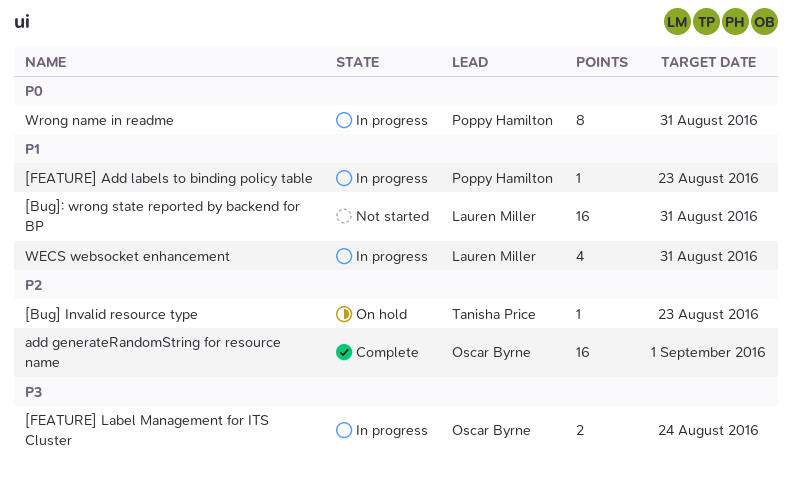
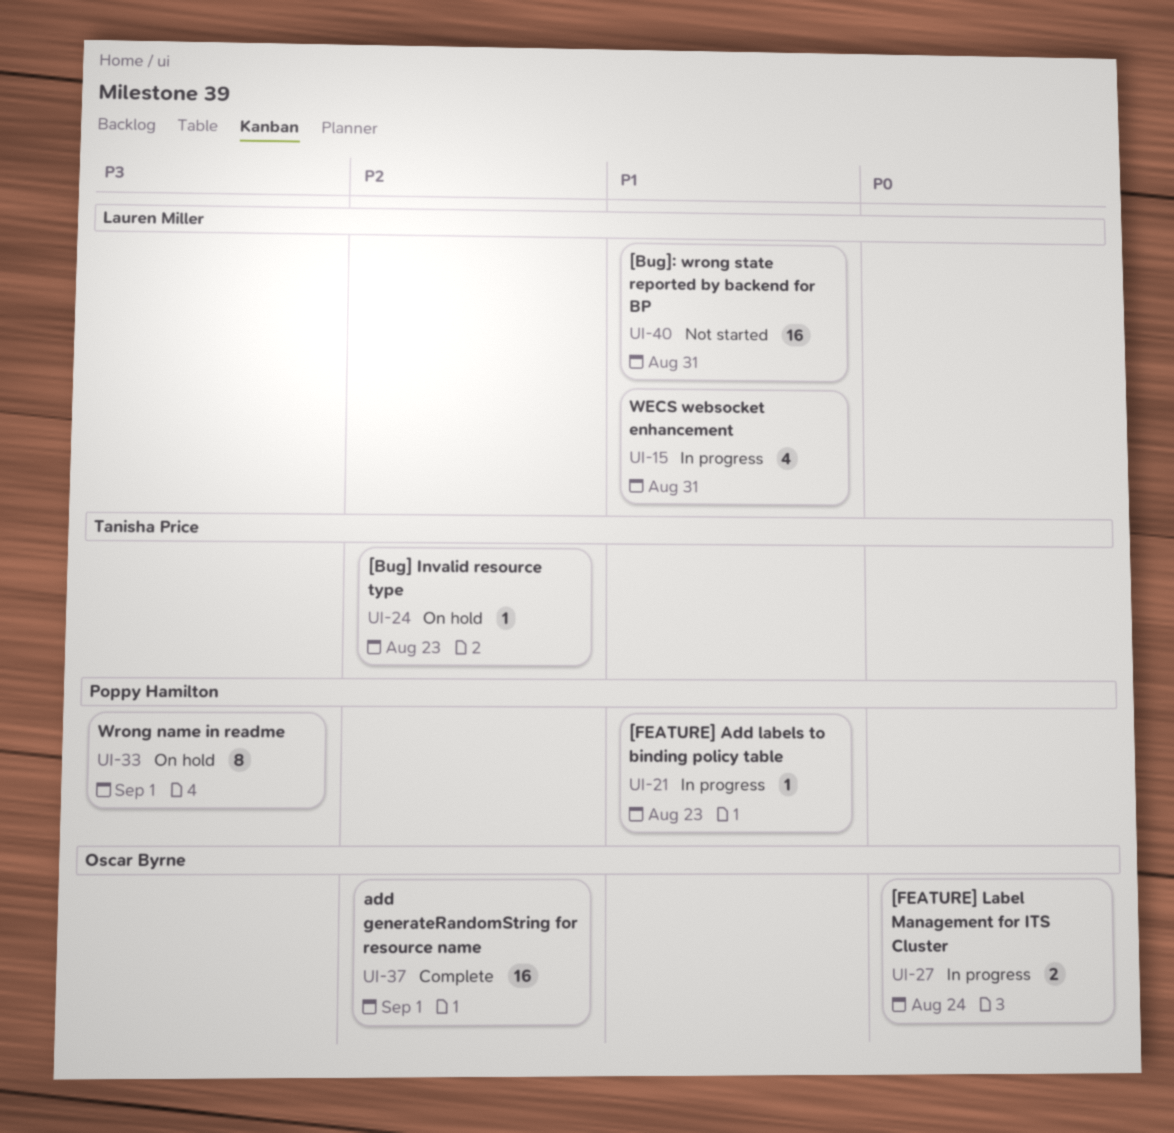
[FEATURE] Label Management for ITS Cluster, priority: P3 -> P0
Wrong name in readme, status: In progress -> On hold
Wrong name in readme, priority: P0 -> P3
Wrong name in readme, due: Aug 31 -> Sep 1

